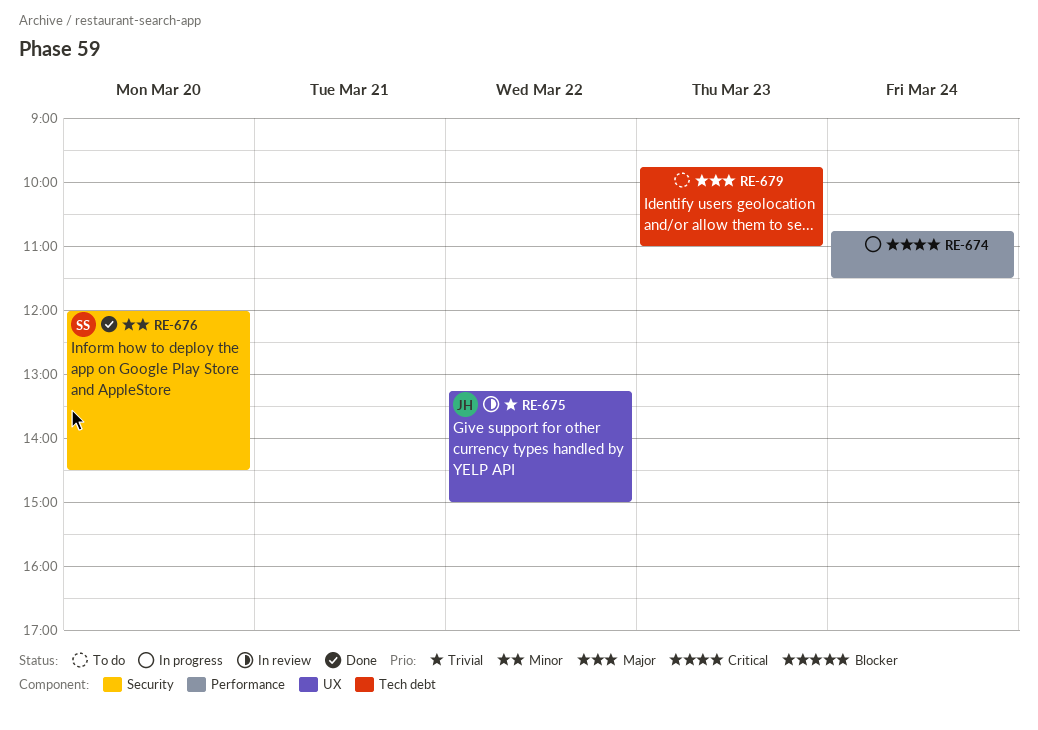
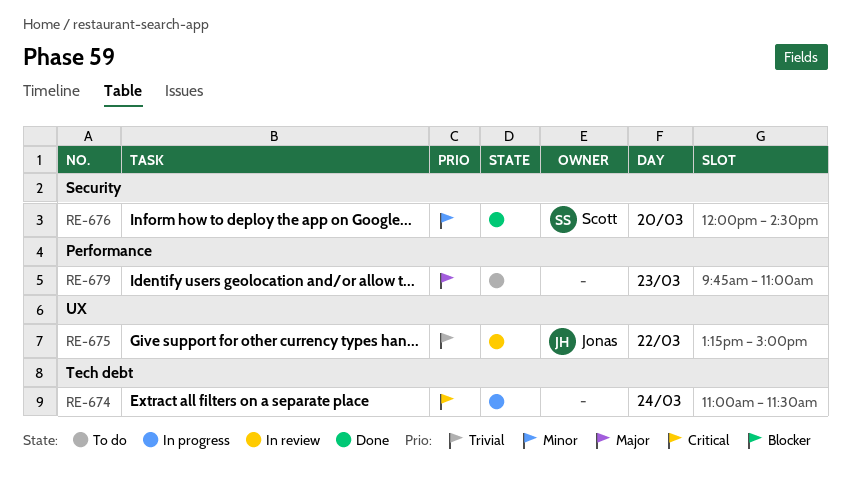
RE-674, label: Performance -> Tech debt
RE-674, begins: 10:45 -> 11:00
RE-679, label: Tech debt -> Performance

